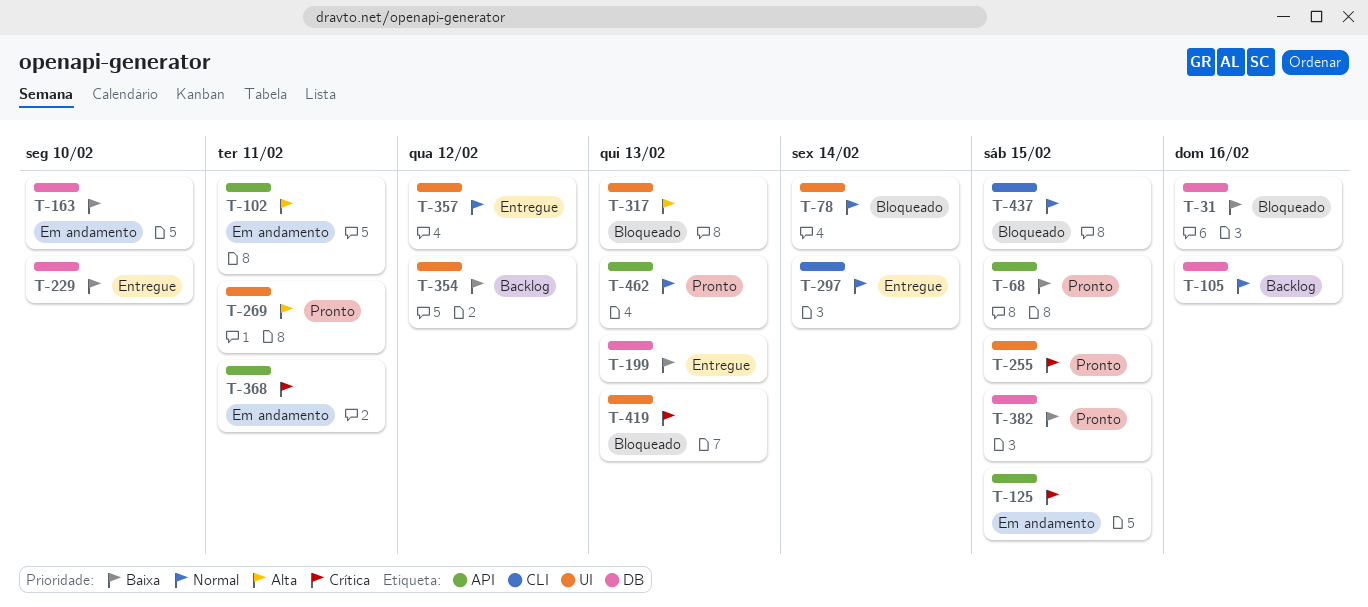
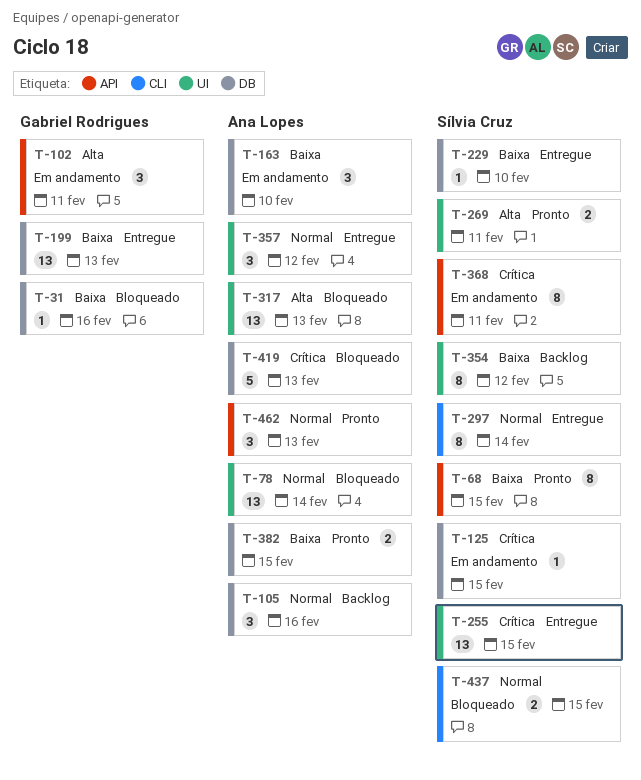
T-125, label: API -> DB
T-255, status: Pronto -> Entregue
T-419, label: UI -> DB

